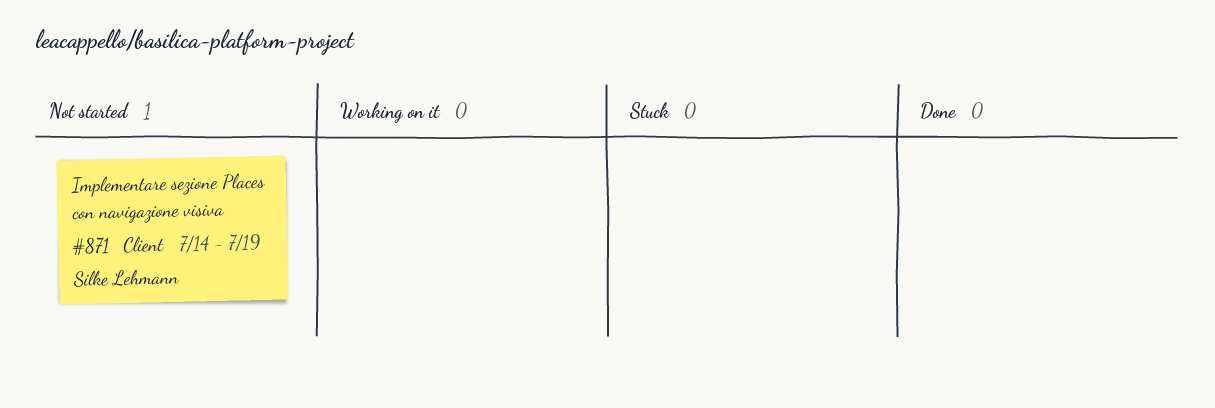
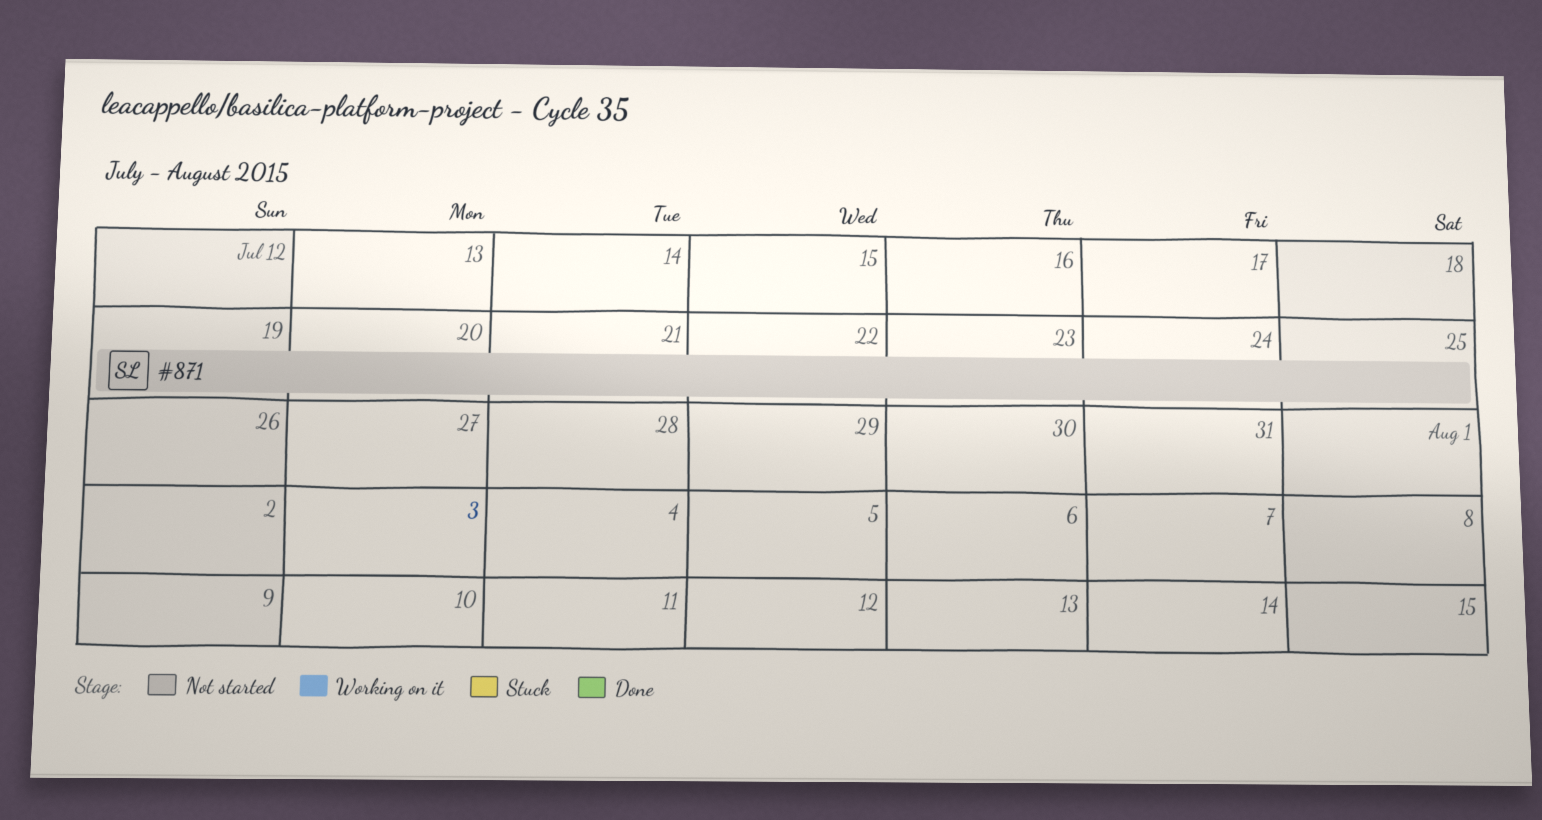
#871, start: Jul 14 -> Jul 19
#871, due: Jul 19 -> Jul 25

